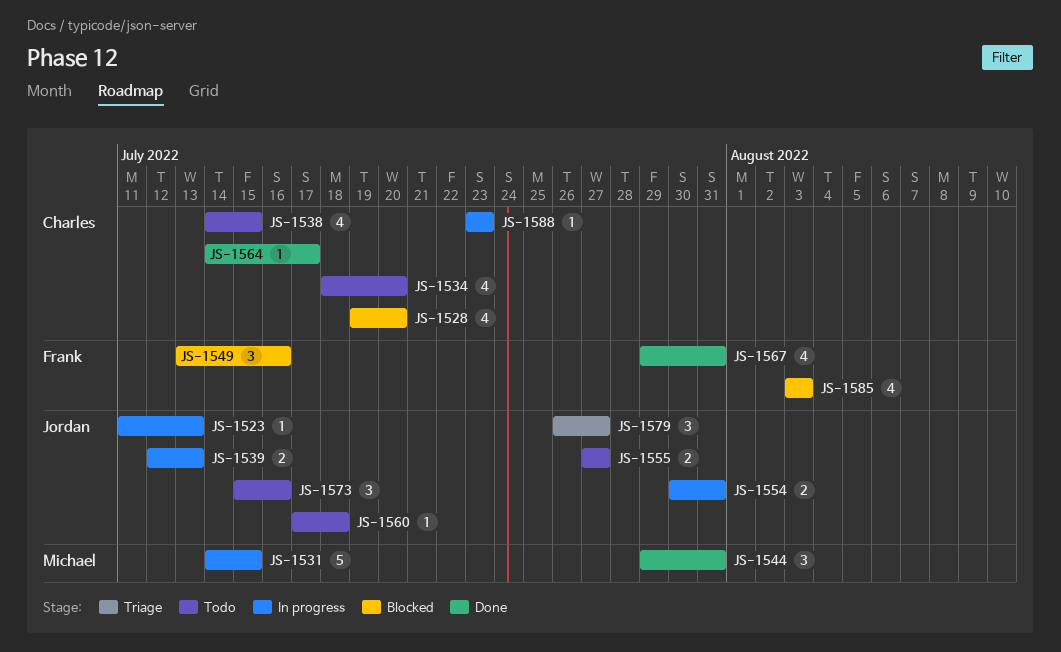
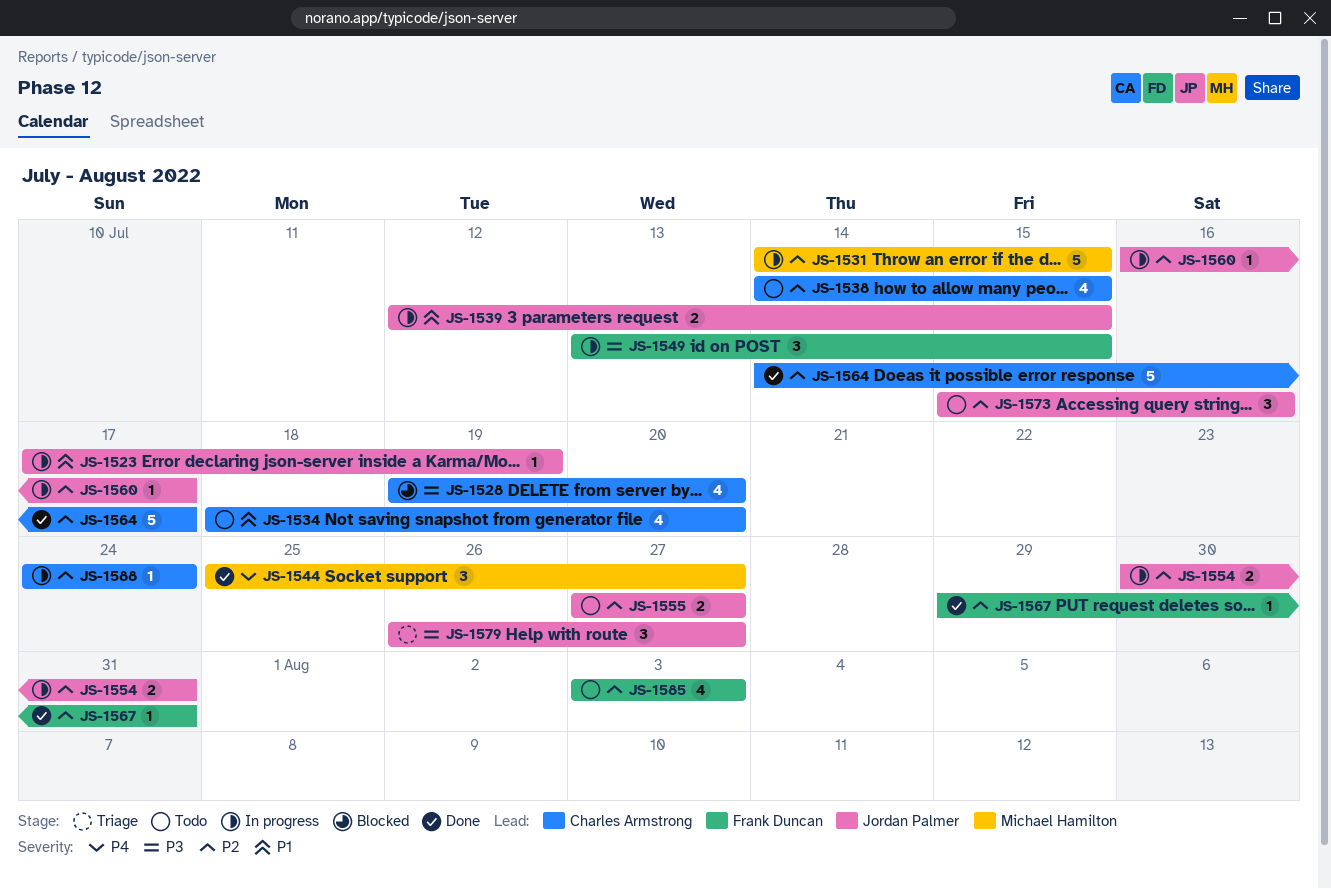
JS-1523, start: Jul 11 -> Jul 17
JS-1523, due: Jul 13 -> Jul 19
JS-1539, due: Jul 13 -> Jul 15
JS-1544, start: Jul 29 -> Jul 25
JS-1544, due: Jul 31 -> Jul 27
JS-1549, status: Blocked -> In progress
JS-1549, due: Jul 16 -> Jul 15
JS-1560, status: Todo -> In progress
JS-1560, start: Jul 17 -> Jul 16
JS-1560, due: Jul 18 -> Jul 17
JS-1564, estimate: 1 -> 5
JS-1567, estimate: 4 -> 1
JS-1585, status: Blocked -> Todo
JS-1588, start: Jul 23 -> Jul 24
JS-1588, due: Jul 23 -> Jul 24

